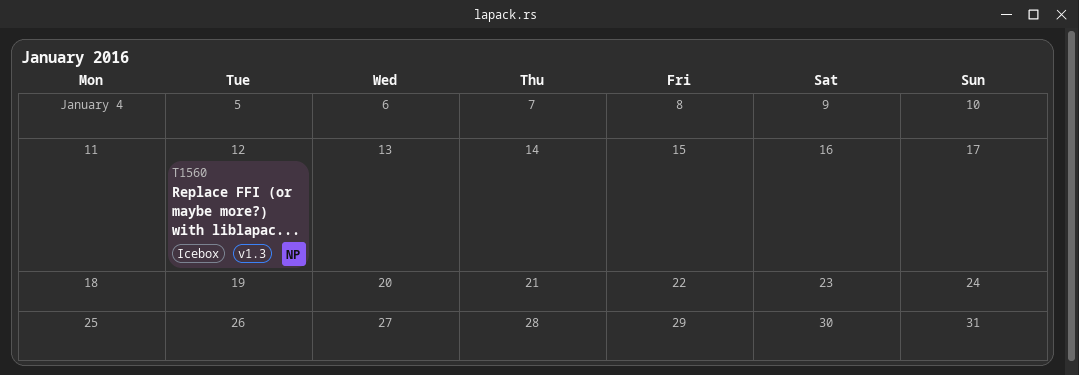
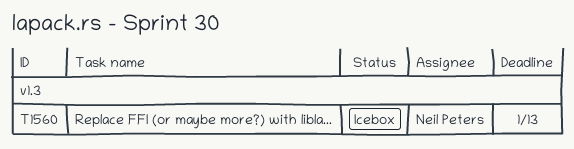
T1560, due: Jan 12 -> Jan 13

